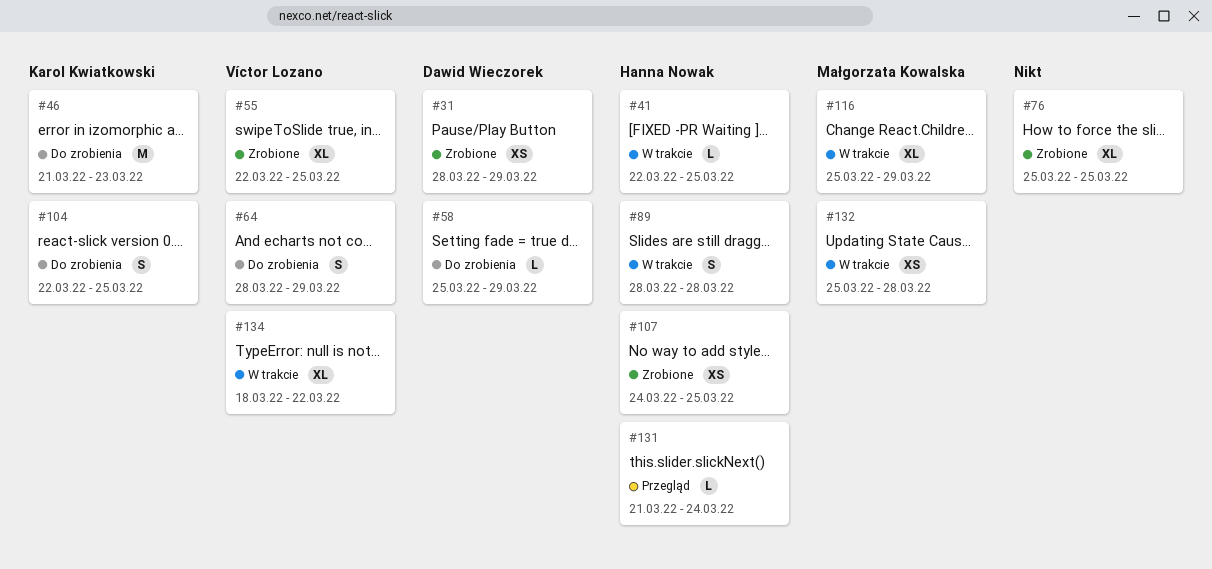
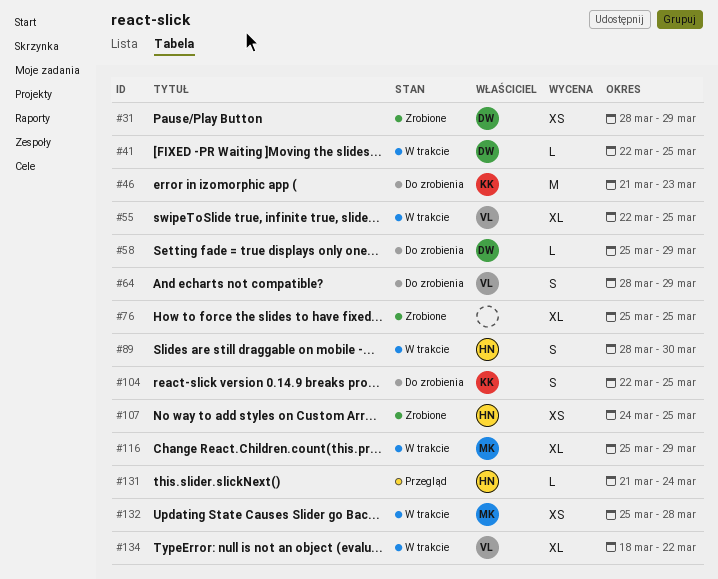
#41, owner: Hanna Nowak -> Dawid Wieczorek
#55, status: Zrobione -> W trakcie
#89, due: Mar 28 -> Mar 30

